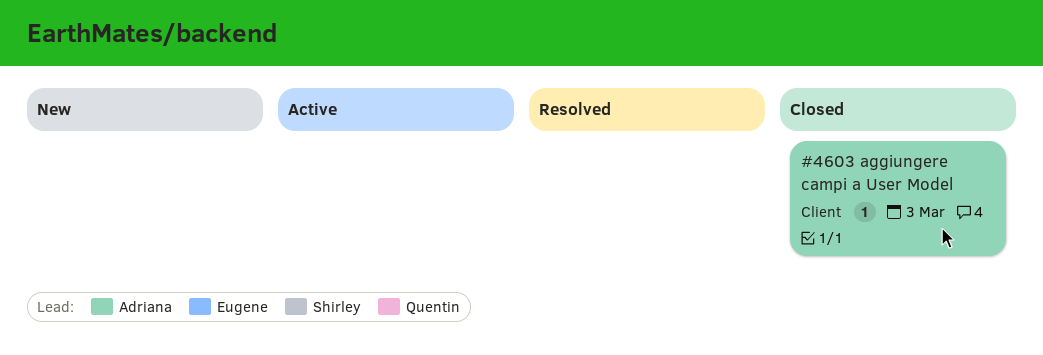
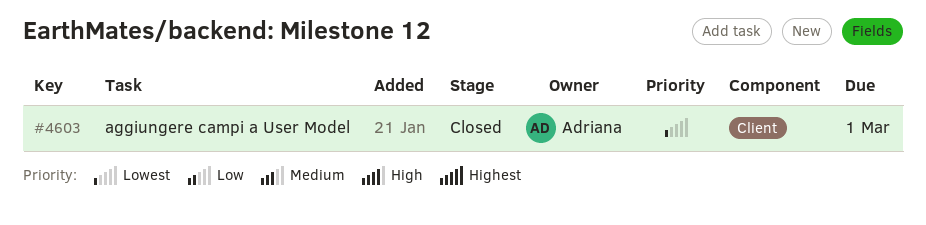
#4603, due: Mar 3 -> Mar 1

